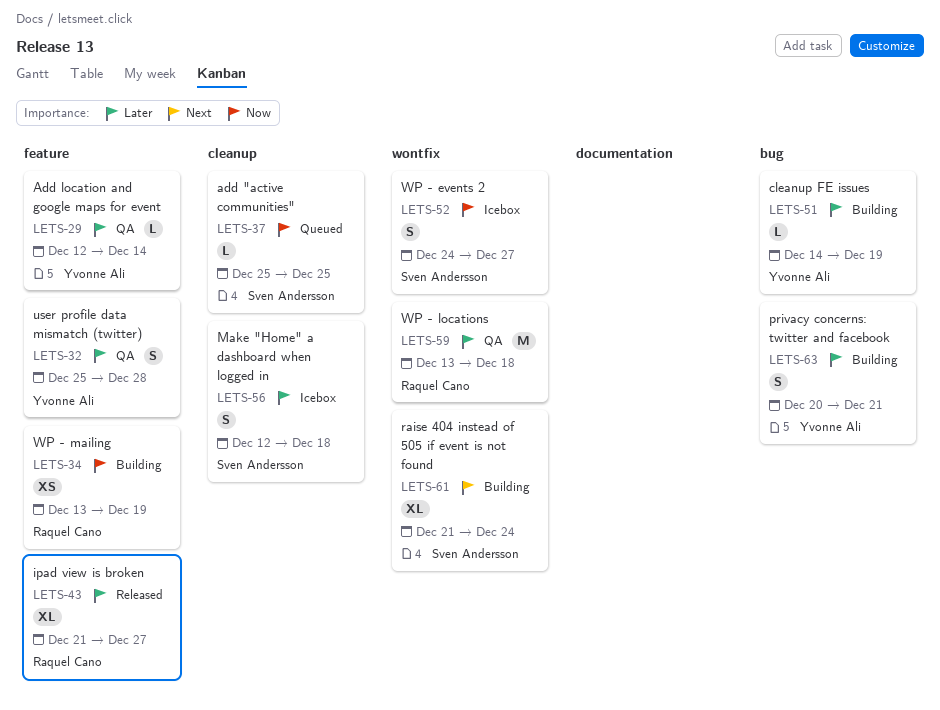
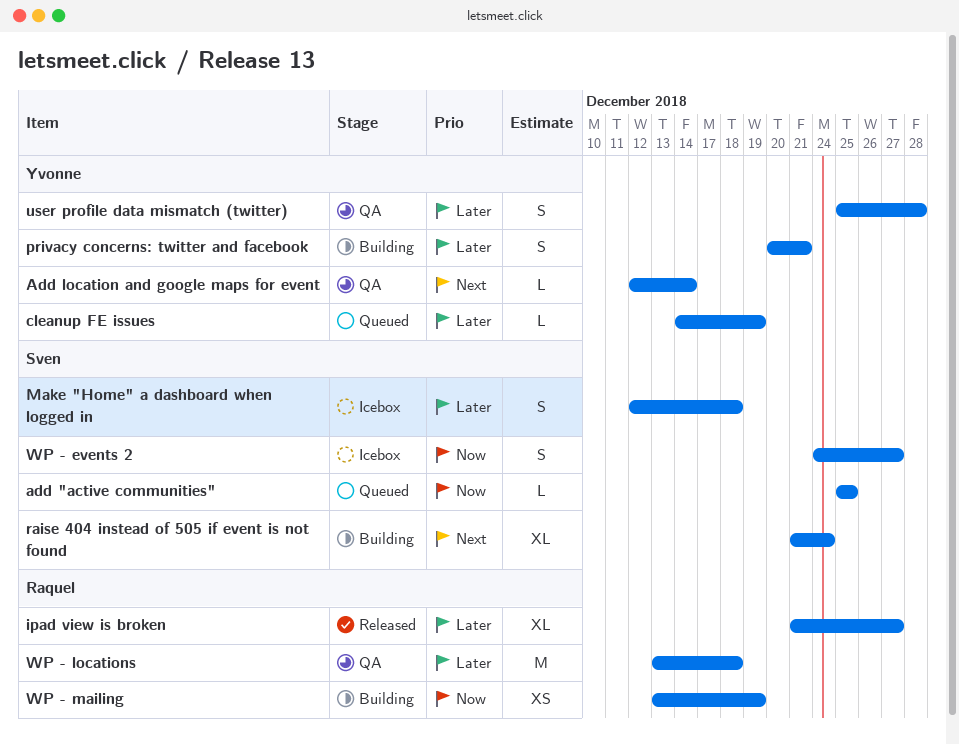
Add location and google maps for event, priority: Later -> Next
cleanup FE issues, status: Building -> Queued

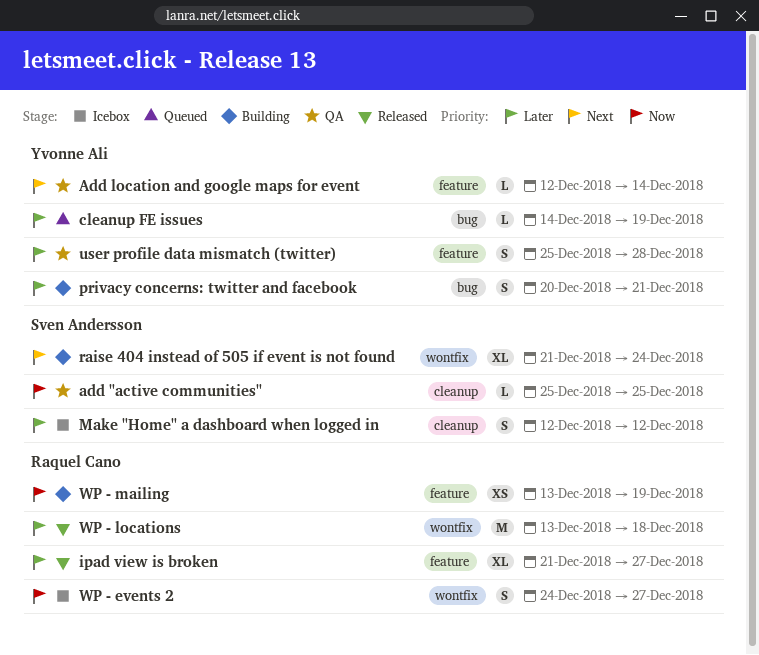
add "active communities", status: Queued -> QA
Make "Home" a dashboard when logged in, due: Dec 18 -> Dec 12
WP - events 2, owner: Sven Andersson -> Raquel Cano
WP - locations, status: QA -> Released

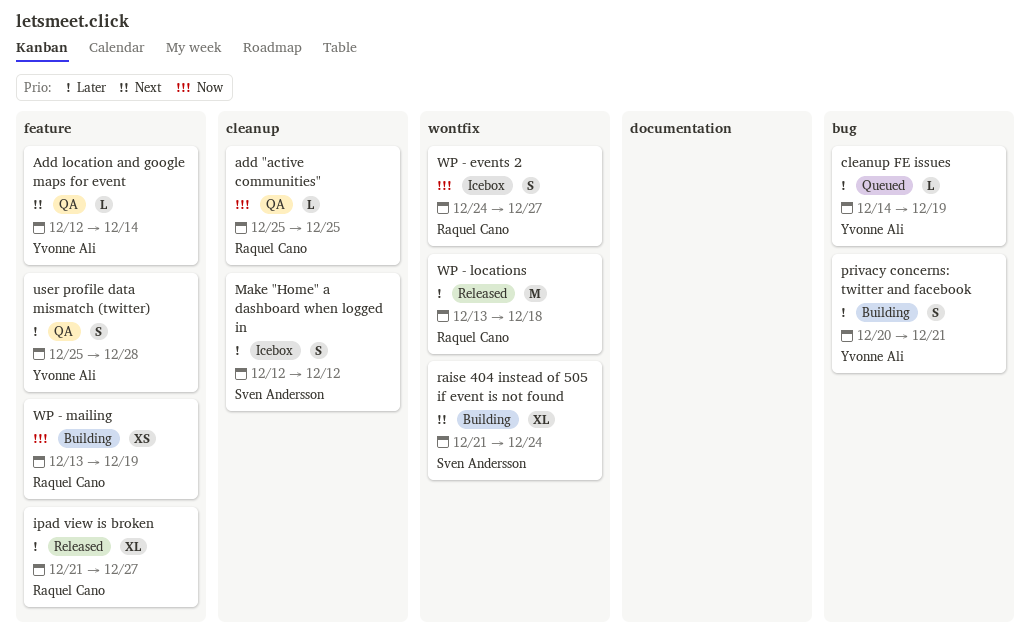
add "active communities", owner: Sven Andersson -> Raquel Cano

